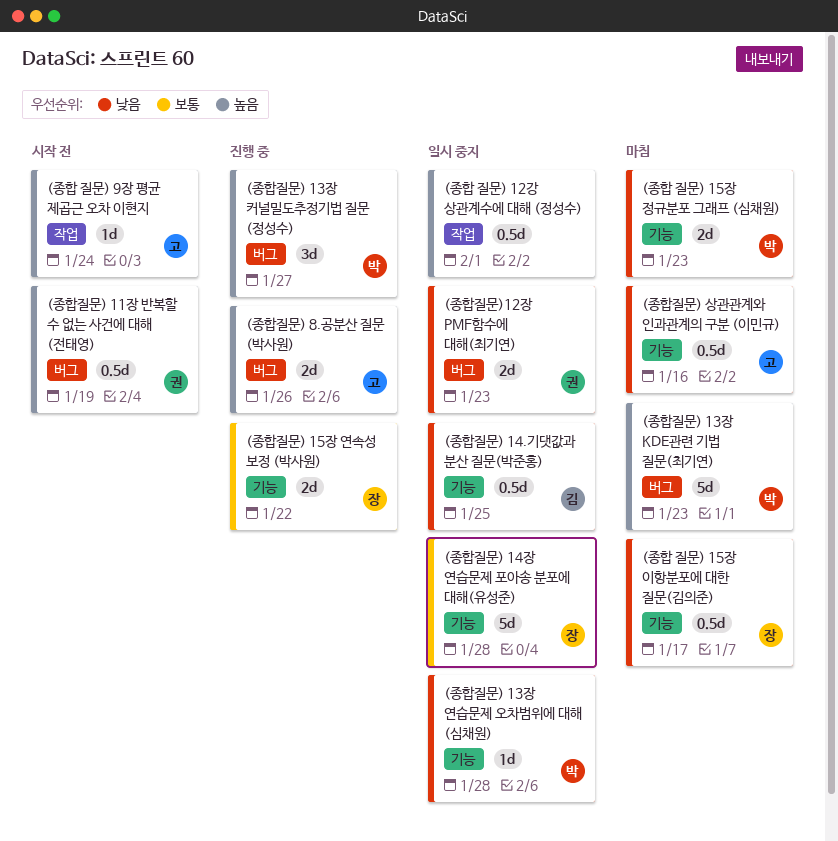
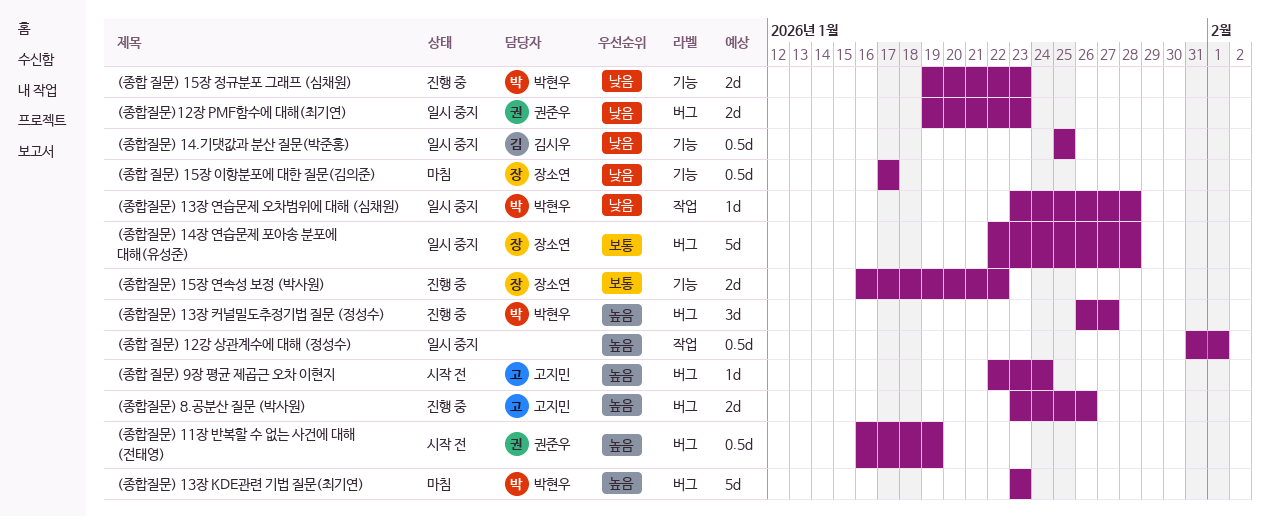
(종합 질문) 15장 정규분포 그래프 (심채원), status: 마침 -> 진행 중
(종합 질문) 9장 평균 제곱근 오차 이현지, label: 작업 -> 버그
(종합질문) 13장 연습문제 오차범위에 대해 (심채원), label: 기능 -> 작업
(종합질문) 14장 연습문제 포아송 분포에 대해(유성준), label: 기능 -> 버그
(종합질문) 상관관계와 인과관계의 구분 (이민규): present -> none

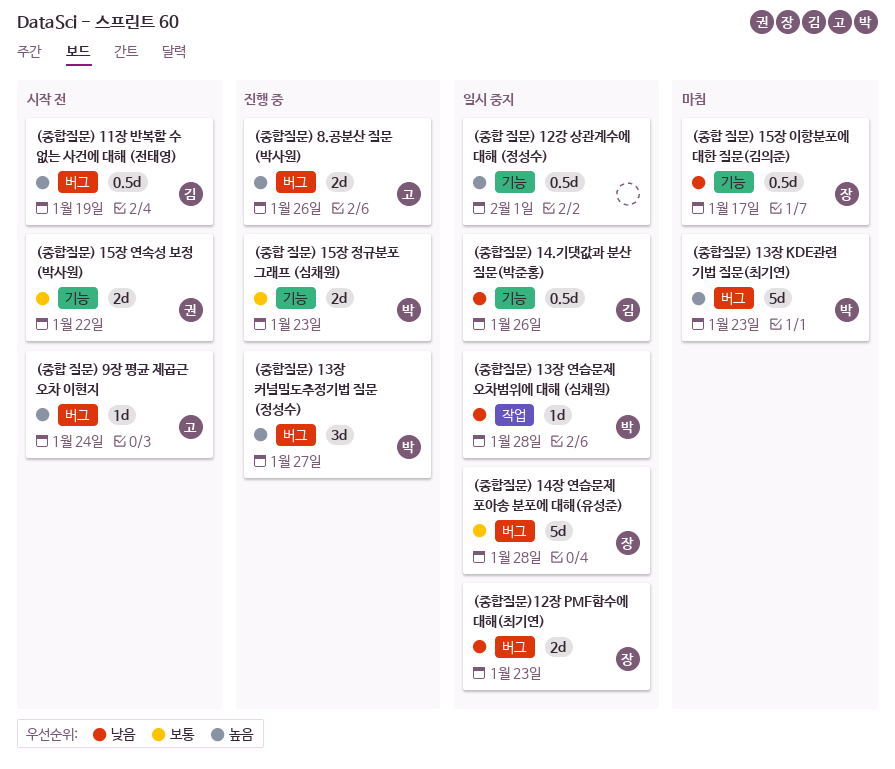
(종합 질문) 12강 상관계수에 대해 (정성수), label: 작업 -> 기능
(종합 질문) 15장 정규분포 그래프 (심채원), priority: 낮음 -> 보통
(종합질문) 11장 반복할 수 없는 사건에 대해 (전태영), owner: 권준우 -> 김시우
(종합질문) 14.기댓값과 분산 질문(박준홍), due: Jan 25 -> Jan 26
(종합질문) 15장 연속성 보정 (박사원), status: 진행 중 -> 시작 전
(종합질문) 15장 연속성 보정 (박사원), owner: 장소연 -> 권준우
(종합질문)12장 PMF함수에 대해(최기연), owner: 권준우 -> 장소연

